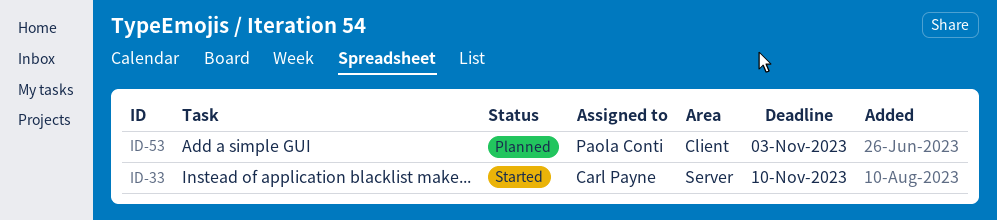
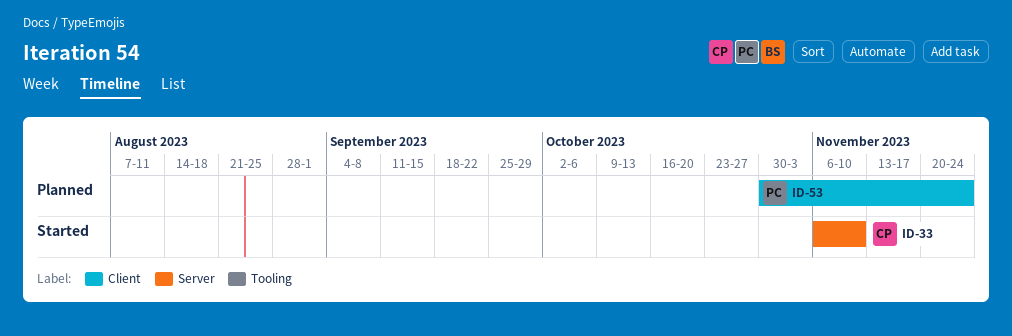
ID-53, due: Nov 3 -> Nov 24

